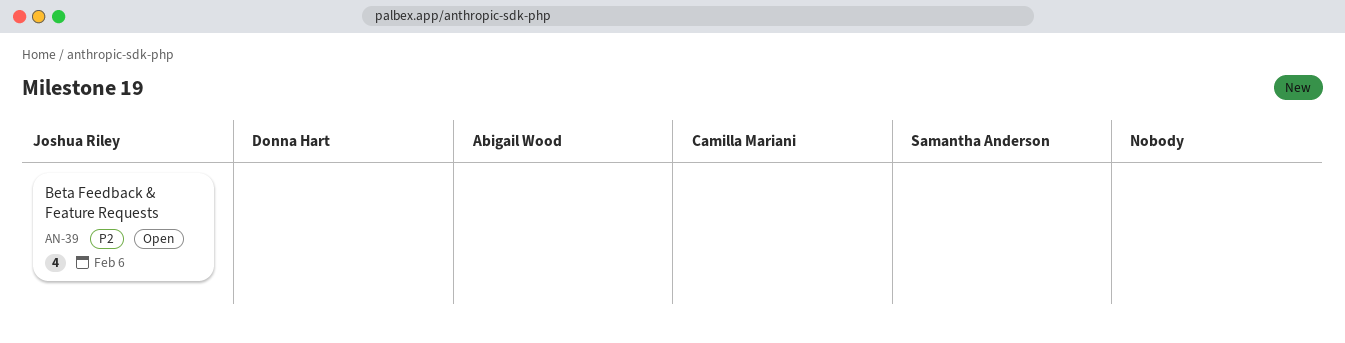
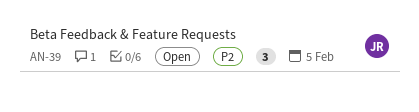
AN-39, estimate: 4 -> 3
AN-39, due: Feb 6 -> Feb 5

